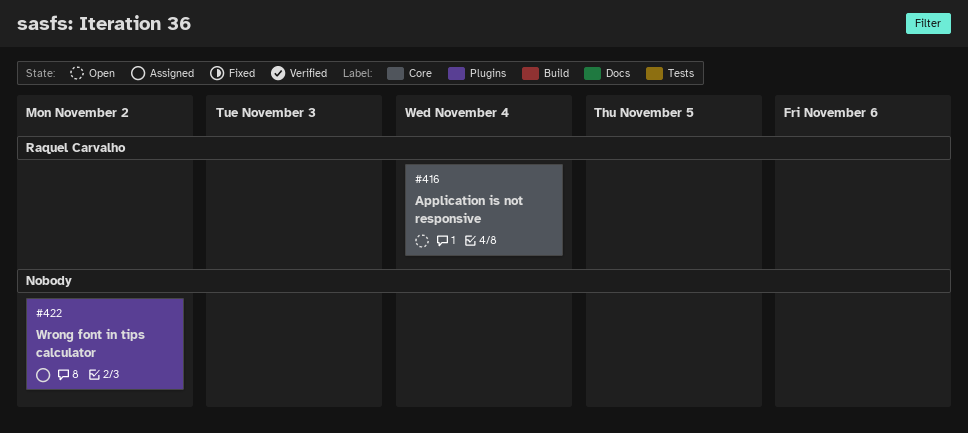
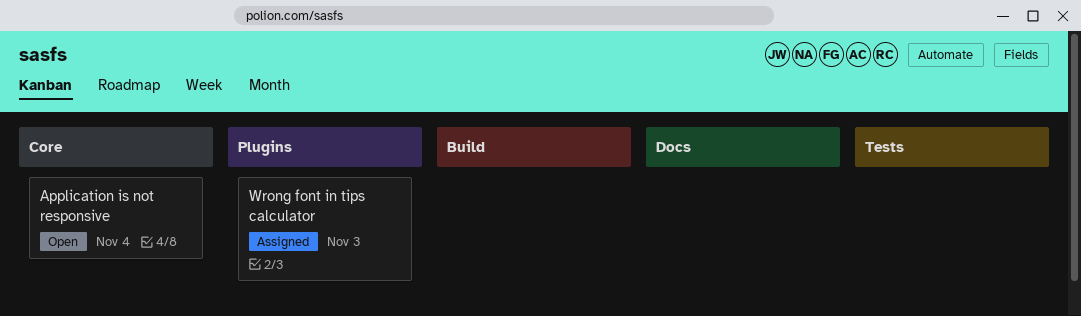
Wrong font in tips calculator, due: Nov 2 -> Nov 3

